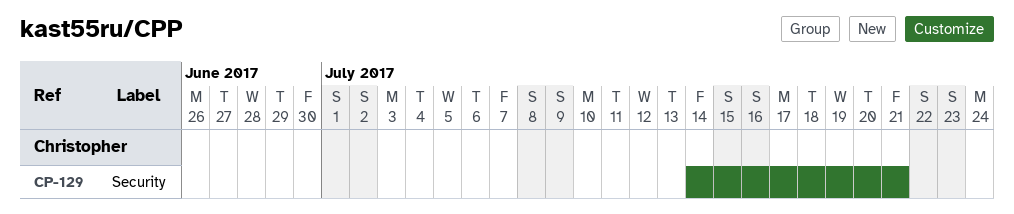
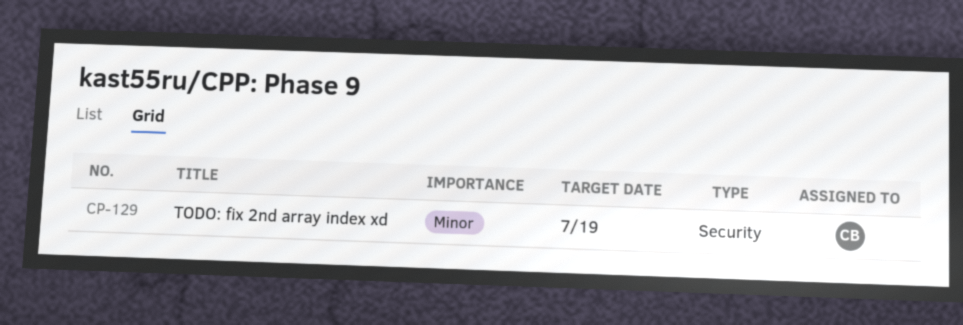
CP-129, due: Jul 21 -> Jul 19

